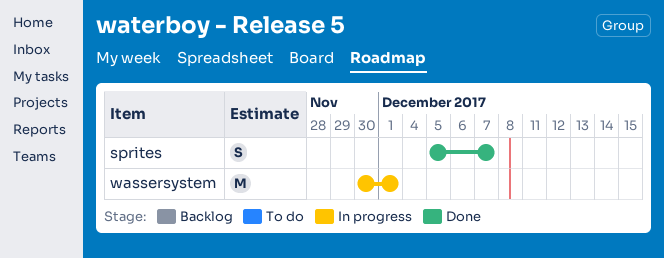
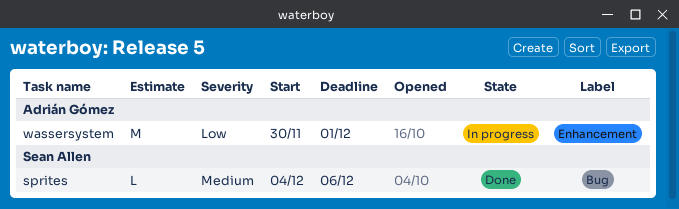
sprites, estimate: S -> L
sprites, start: Dec 5 -> Dec 4
sprites, due: Dec 7 -> Dec 6

